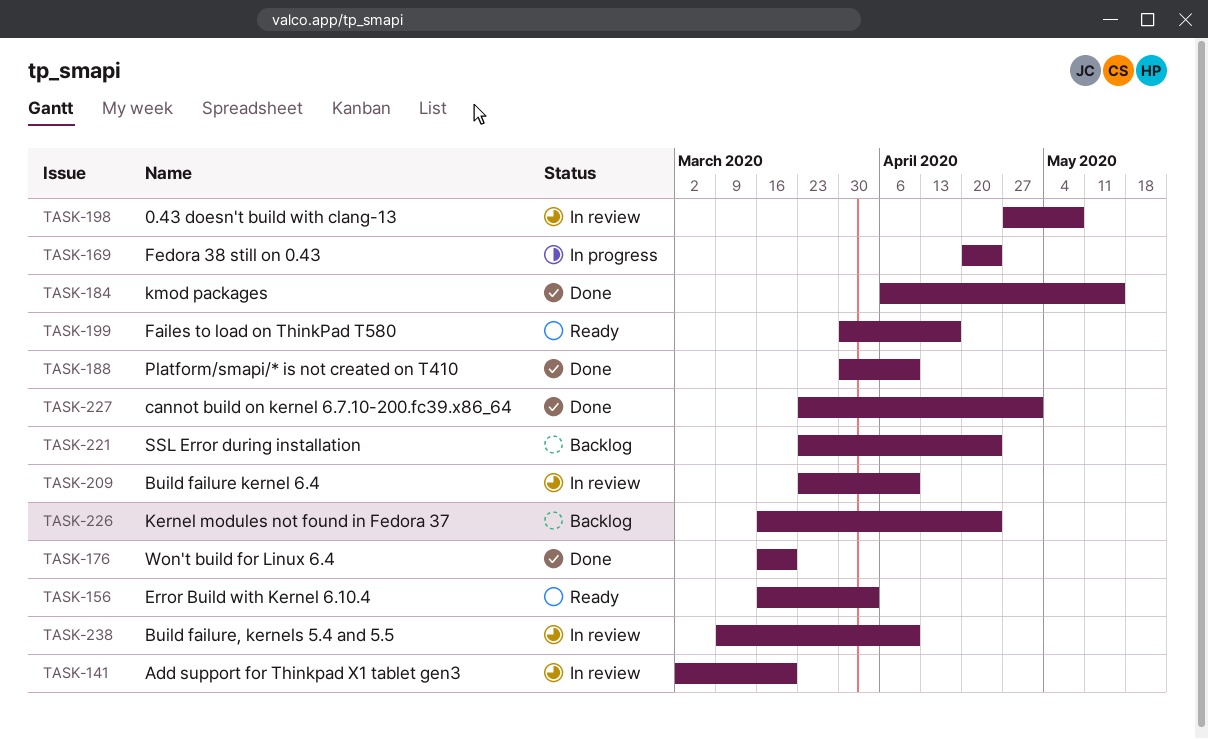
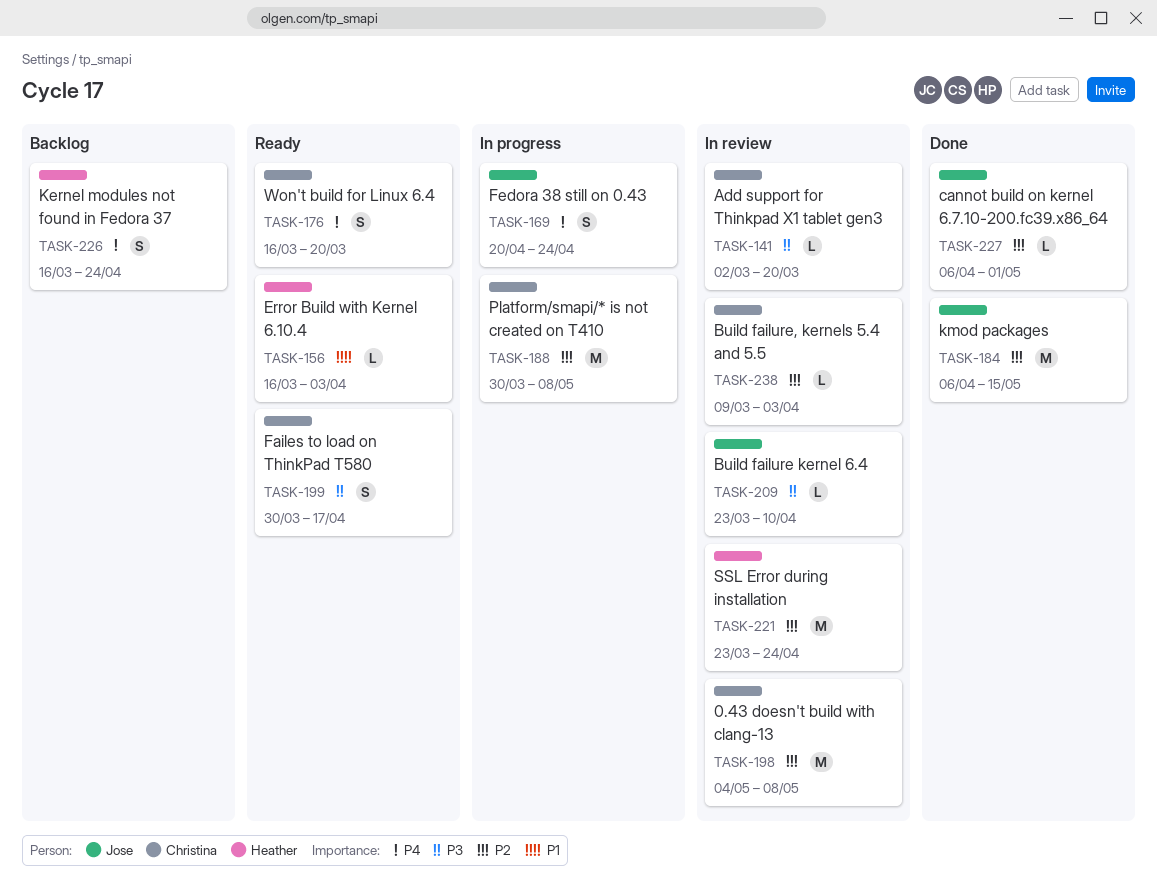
TASK-176, status: Done -> Ready
TASK-188, status: Done -> In progress
TASK-188, due: Apr 10 -> May 8
TASK-198, start: Apr 27 -> May 4
TASK-221, status: Backlog -> In review
TASK-227, start: Mar 23 -> Apr 6
TASK-238, due: Apr 10 -> Apr 3

